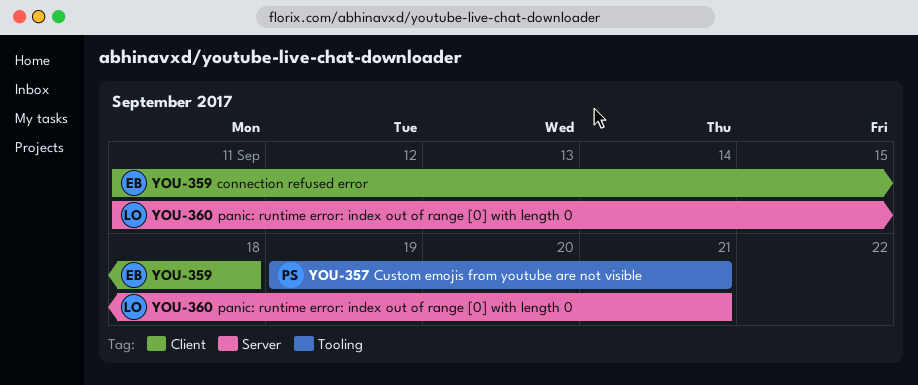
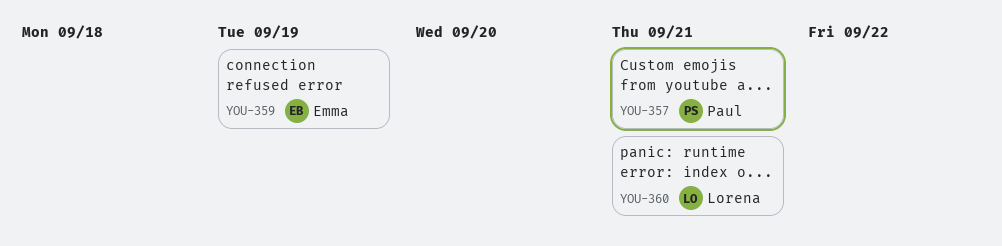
YOU-359, due: Sep 18 -> Sep 19

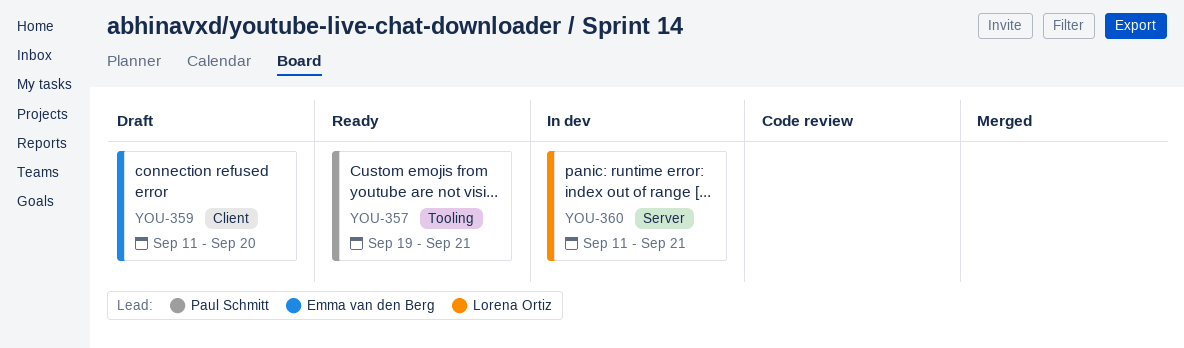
YOU-359, due: Sep 19 -> Sep 20

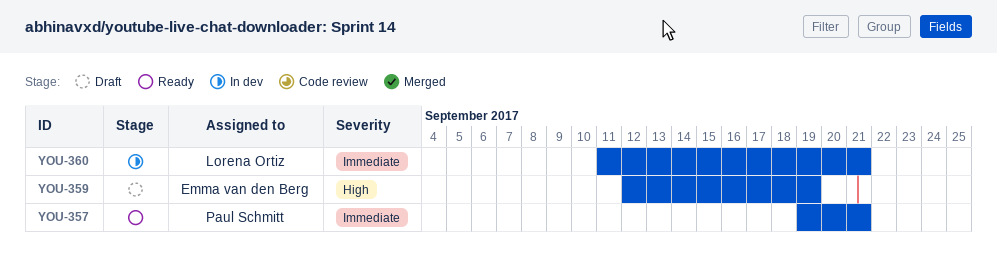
YOU-359, start: Sep 11 -> Sep 12
YOU-359, due: Sep 20 -> Sep 19

